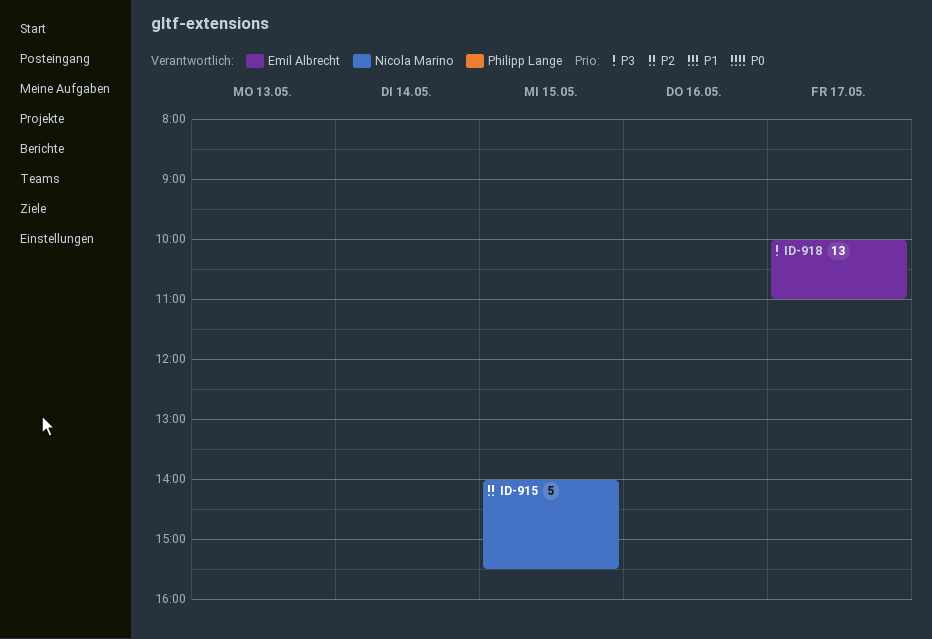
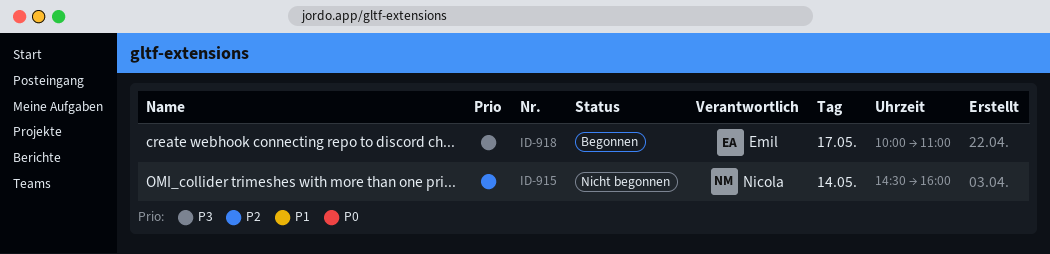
ID-915, day: May 15 -> May 14
ID-915, begins: 14:00 -> 14:30
ID-915, ends: 15:30 -> 16:00

